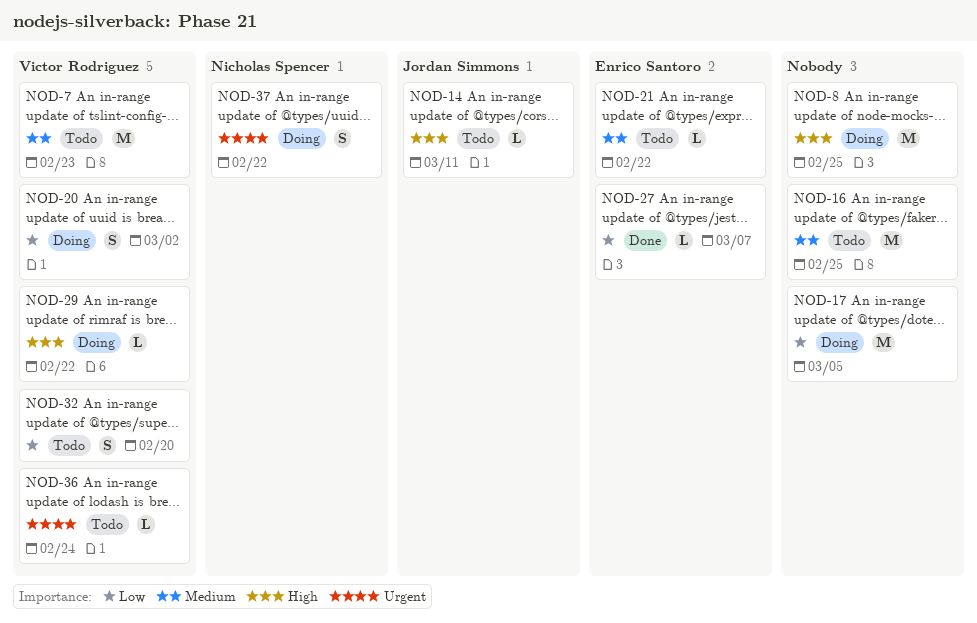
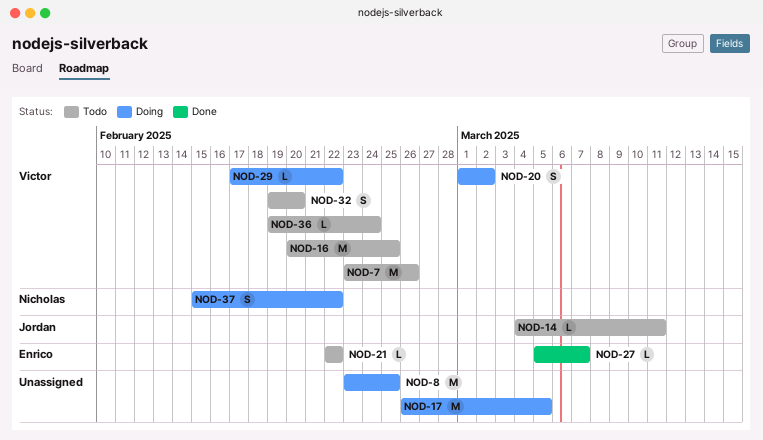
NOD-7, due: Feb 23 -> Feb 26
NOD-16, owner: none -> Victor Rodriguez

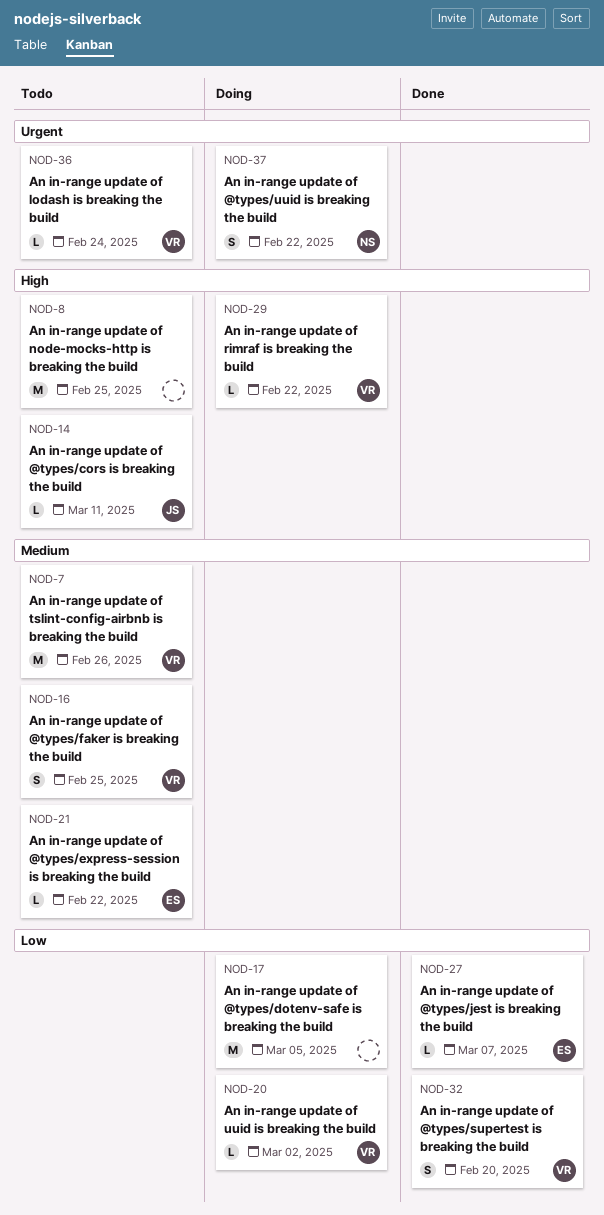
NOD-8, status: Doing -> Todo
NOD-16, estimate: M -> S
NOD-20, estimate: S -> L
NOD-32, status: Todo -> Done

